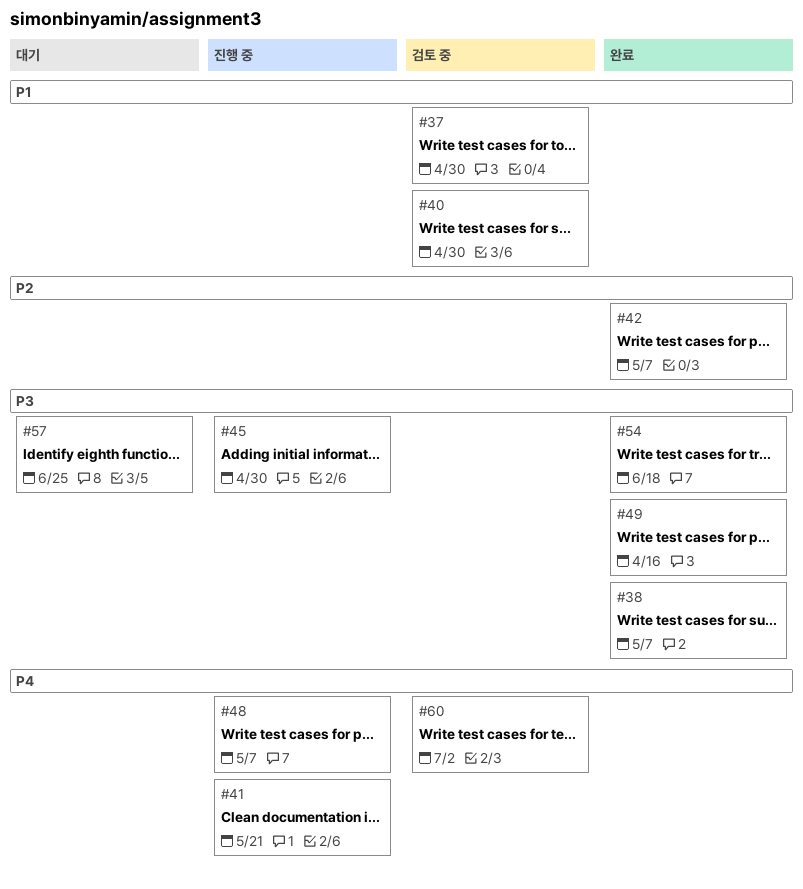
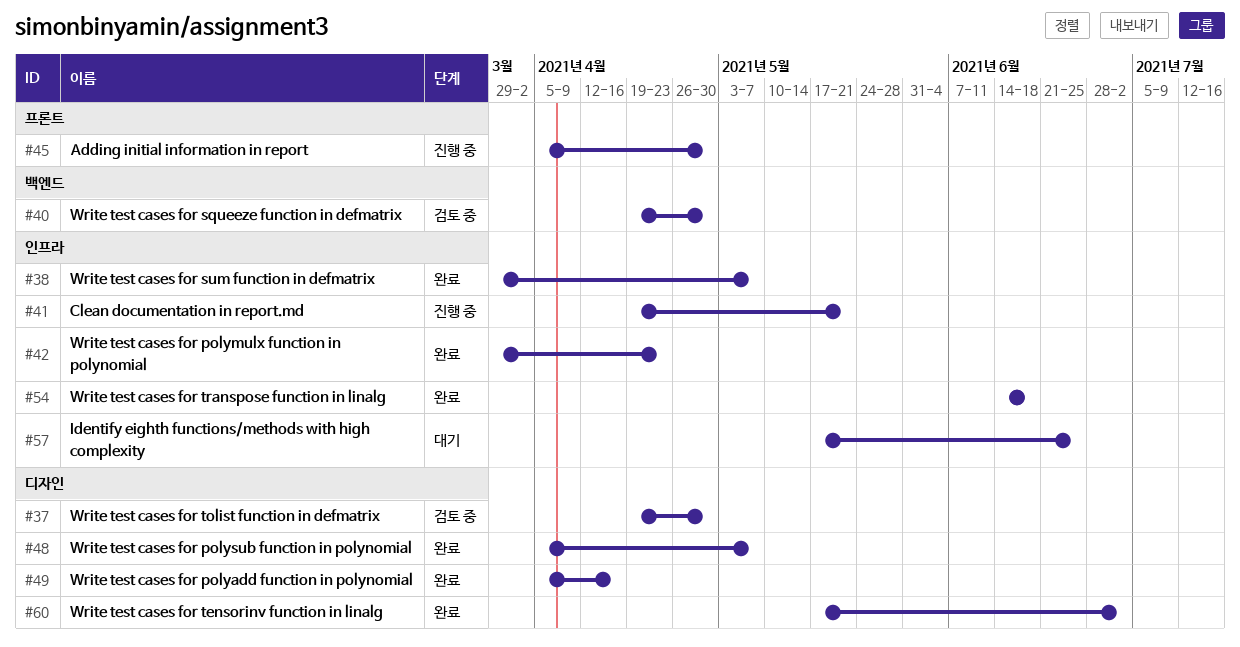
#42, due: May 7 -> Apr 23
#48, status: 진행 중 -> 완료
#60, status: 검토 중 -> 완료

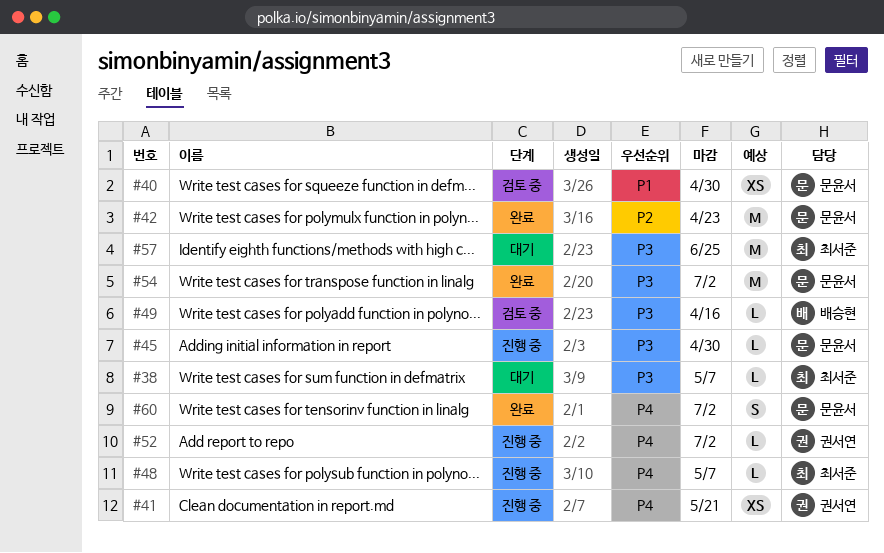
#37: present -> none
#38, status: 완료 -> 대기
#48, status: 완료 -> 진행 중
#49, status: 완료 -> 검토 중
#52: none -> present
#54, due: Jun 18 -> Jul 2

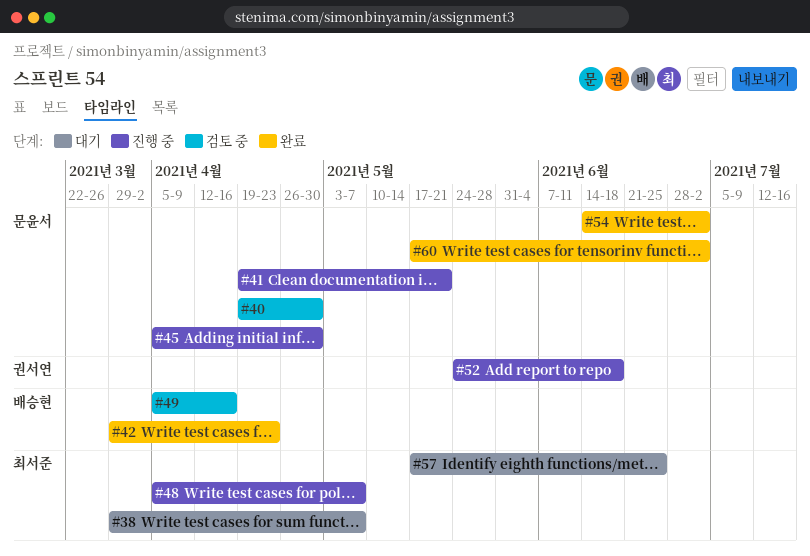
#41, owner: 권서연 -> 문윤서
#42, owner: 문윤서 -> 배승현
#52, due: Jul 2 -> Jun 18

